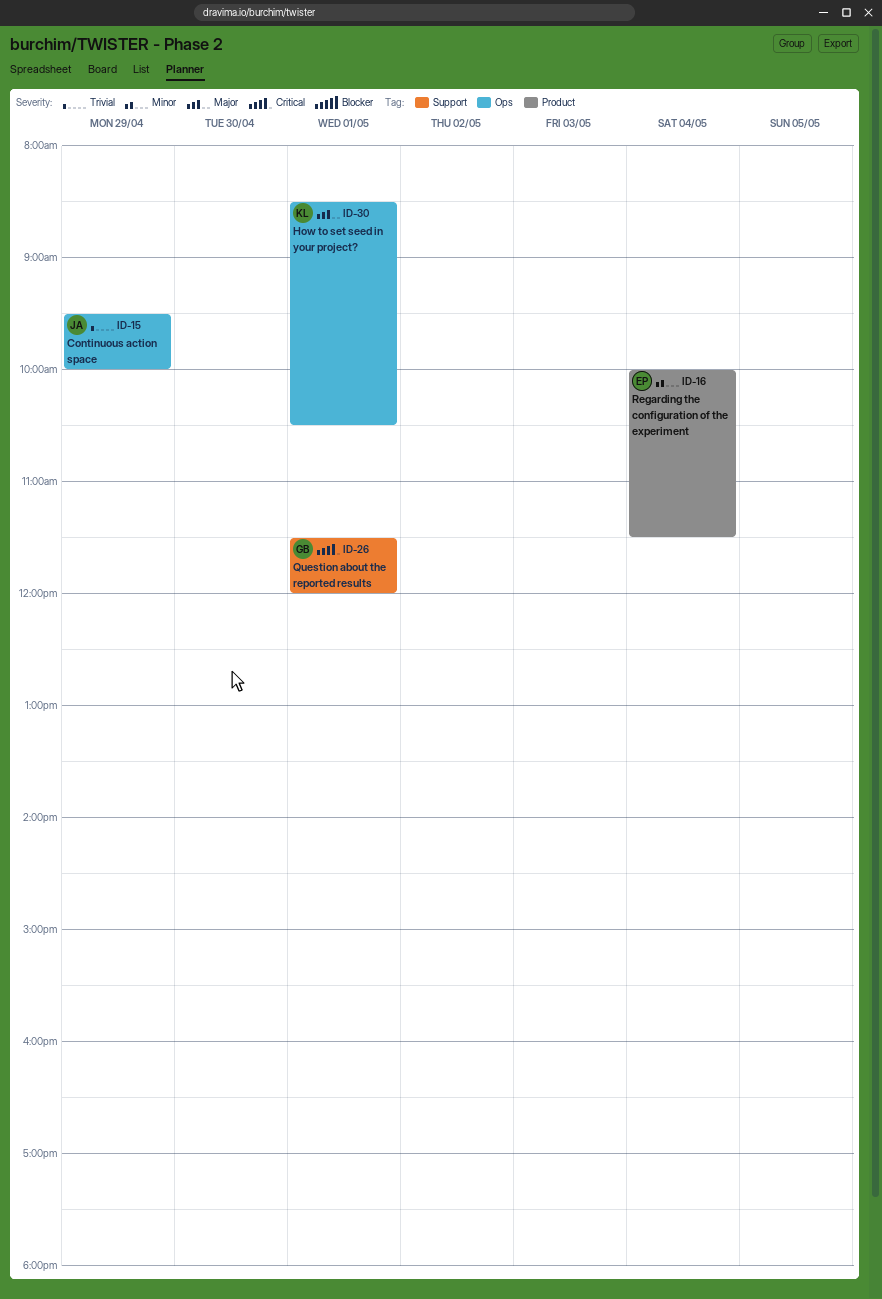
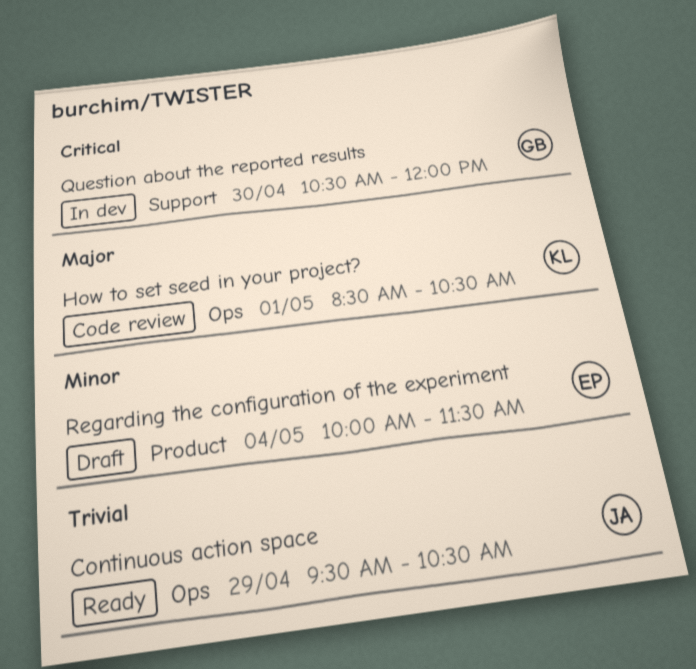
Continuous action space, ends: 10:00 -> 10:30
Question about the reported results, day: May 1 -> Apr 30
Question about the reported results, begins: 11:30 -> 10:30

